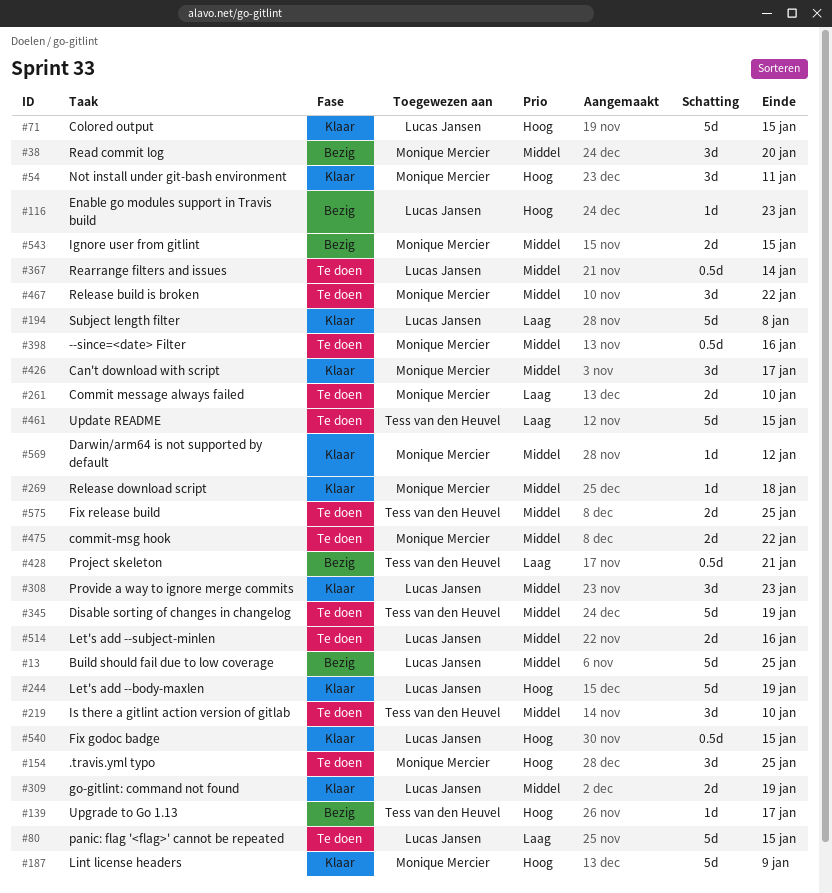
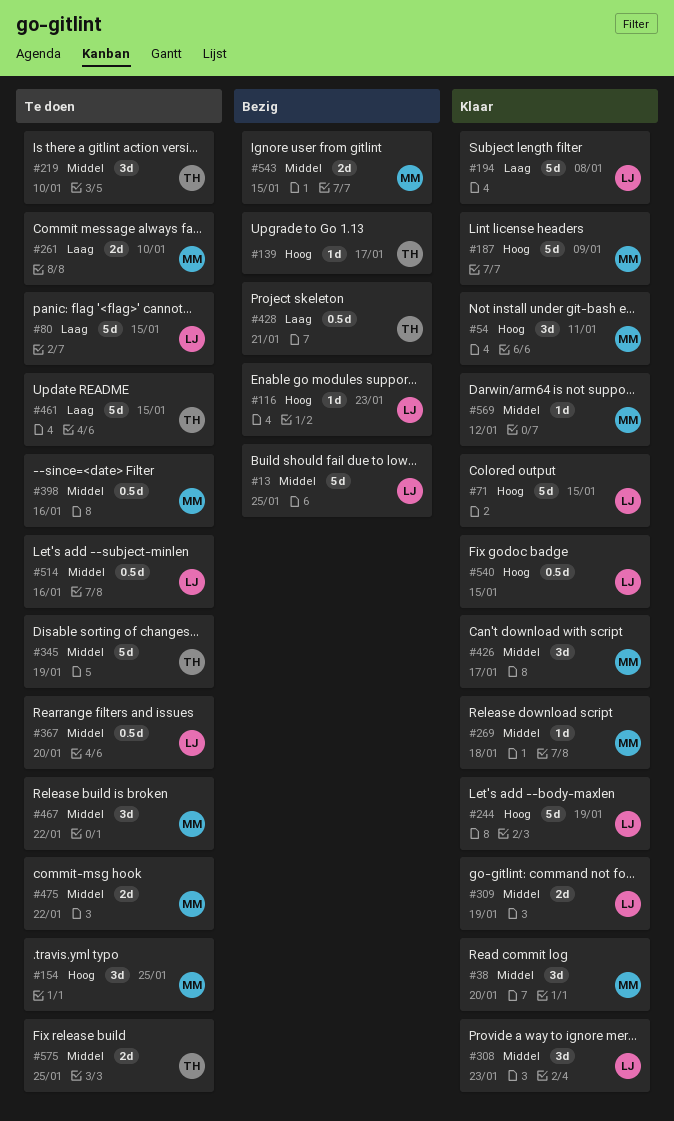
#38, status: Bezig -> Klaar
#367, due: Jan 14 -> Jan 20
#514, estimate: 2d -> 0.5d

